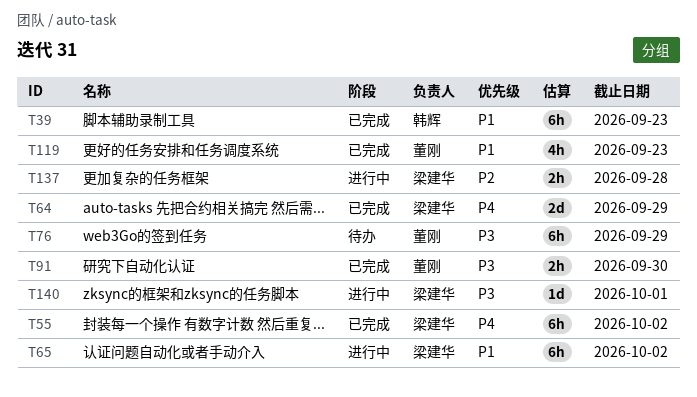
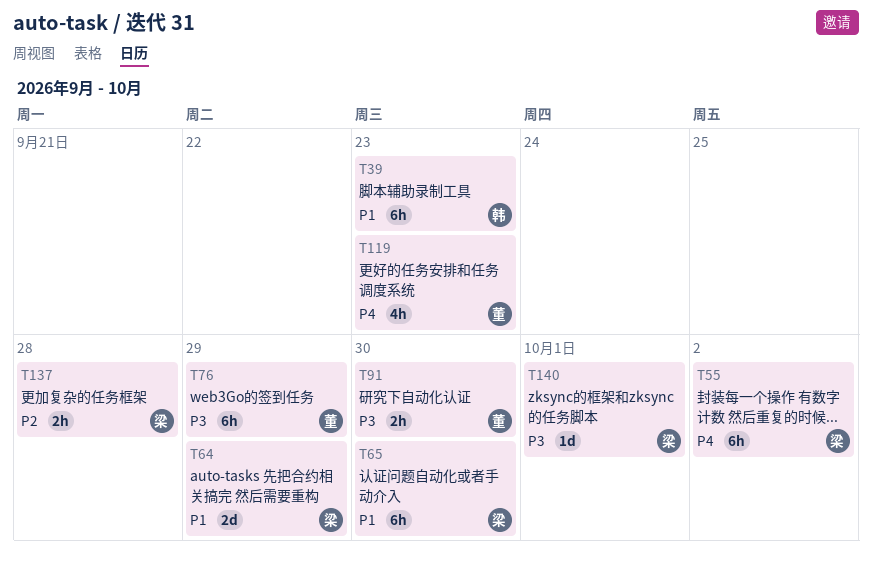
T64, priority: P4 -> P1
T65, due: Oct 2 -> Sep 30
T119, priority: P1 -> P4

